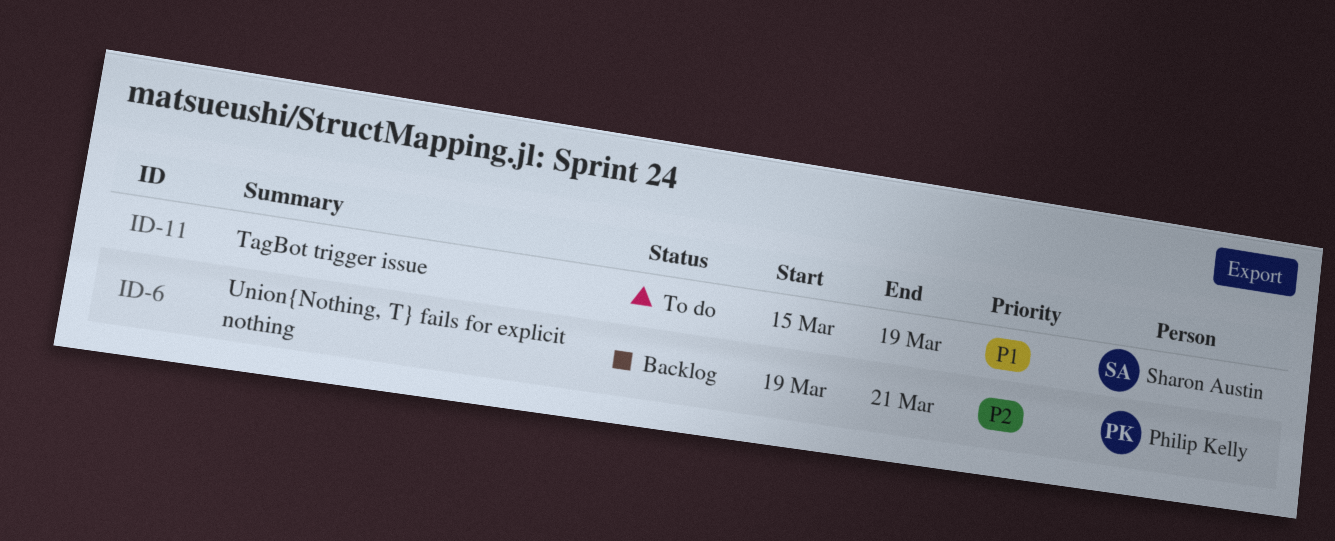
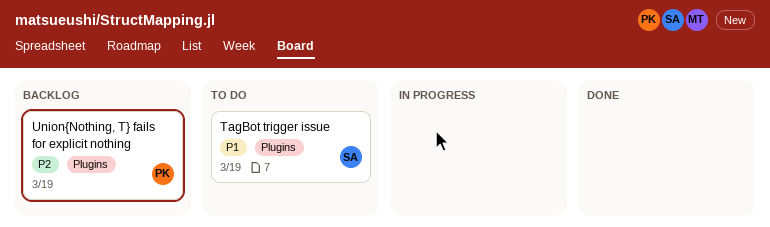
Union{Nothing, T} fails for explicit nothing, due: Mar 21 -> Mar 19

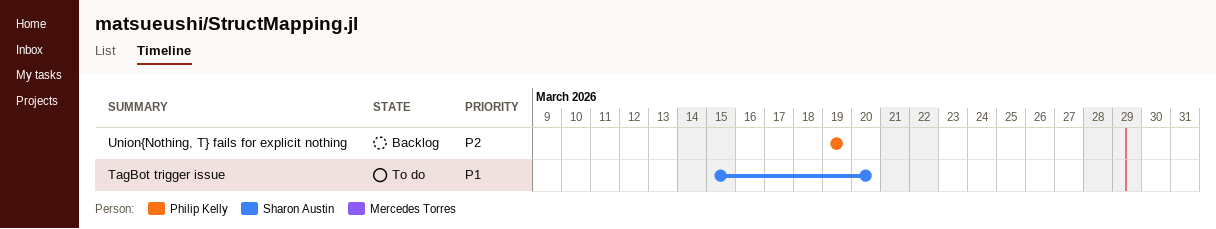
TagBot trigger issue, due: Mar 19 -> Mar 20

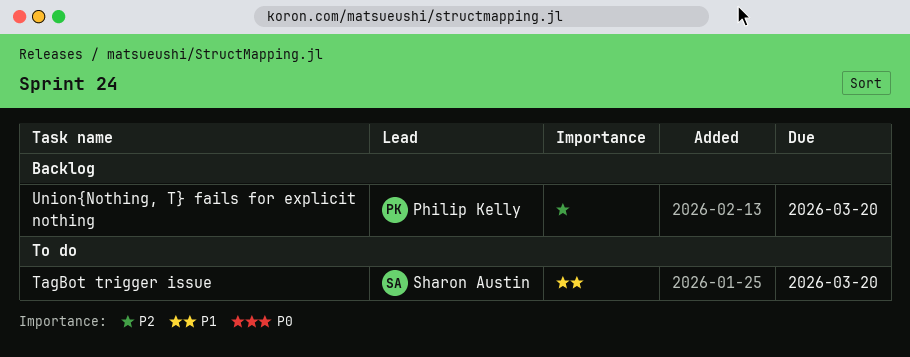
Union{Nothing, T} fails for explicit nothing, due: Mar 19 -> Mar 20

